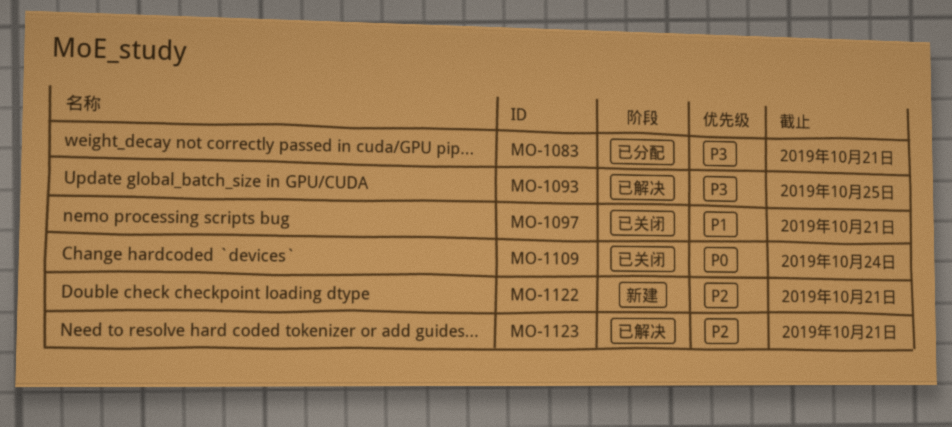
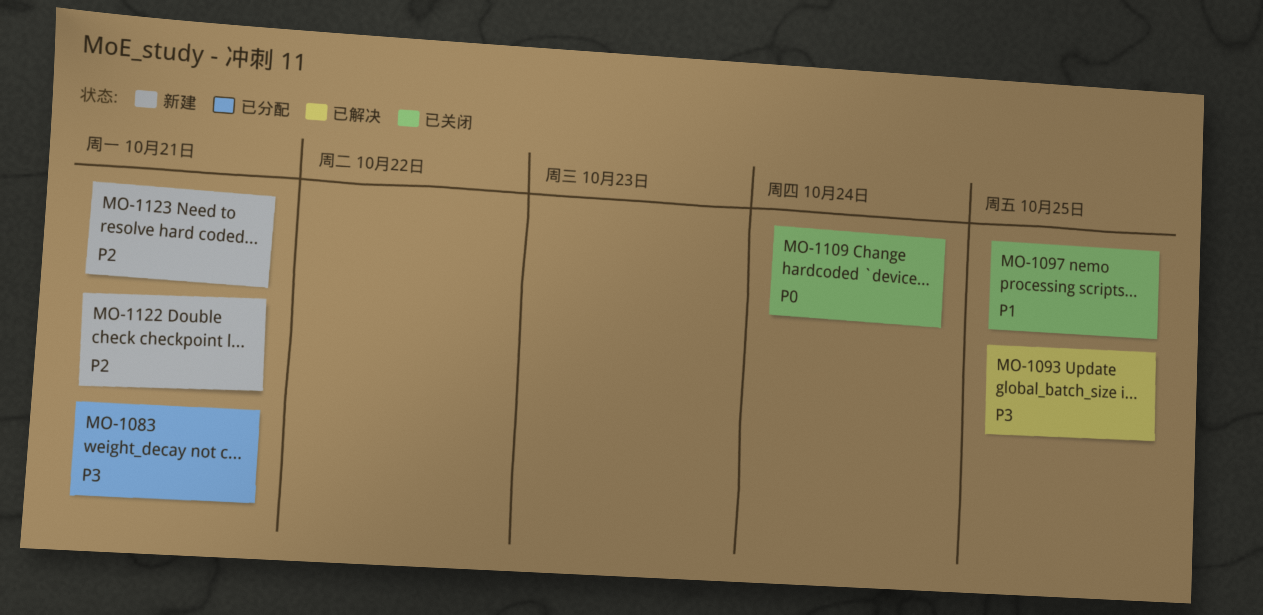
MO-1097, due: Oct 21 -> Oct 25
MO-1123, status: 已解决 -> 新建

